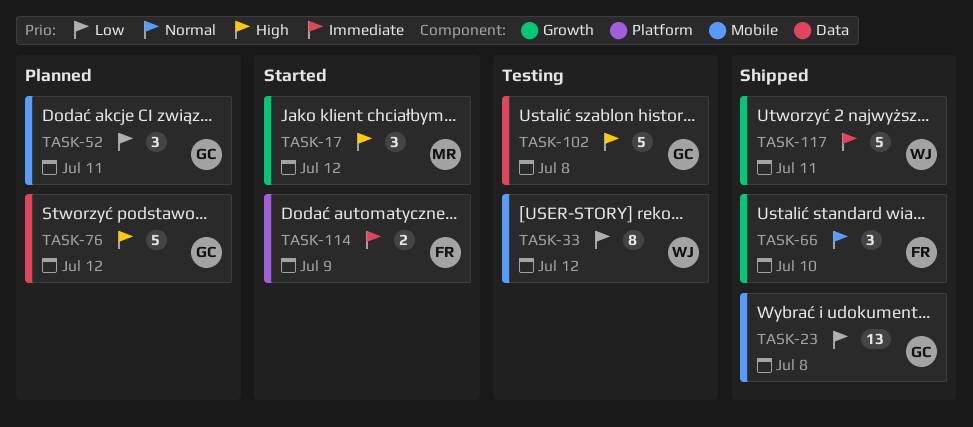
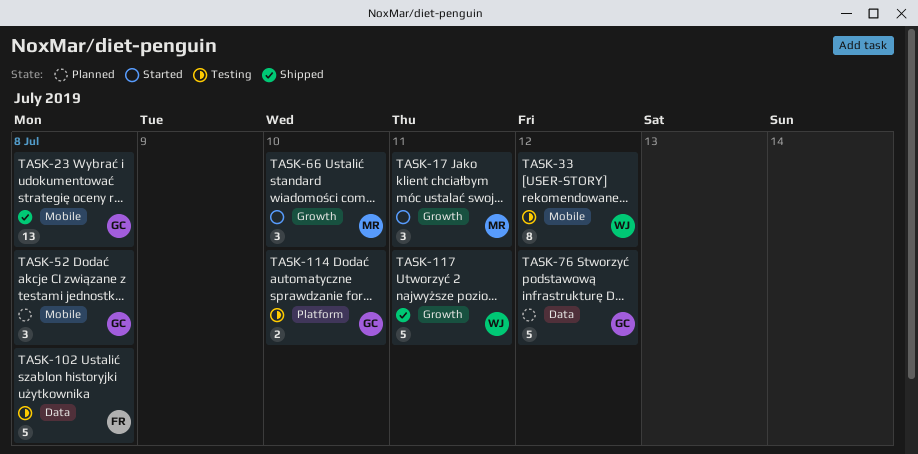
TASK-17, due: Jul 12 -> Jul 11
TASK-52, due: Jul 11 -> Jul 8
TASK-66, status: Shipped -> Started
TASK-66, owner: FR -> MR
TASK-102, owner: GC -> FR
TASK-114, status: Started -> Testing
TASK-114, owner: FR -> GC
TASK-114, due: Jul 9 -> Jul 10

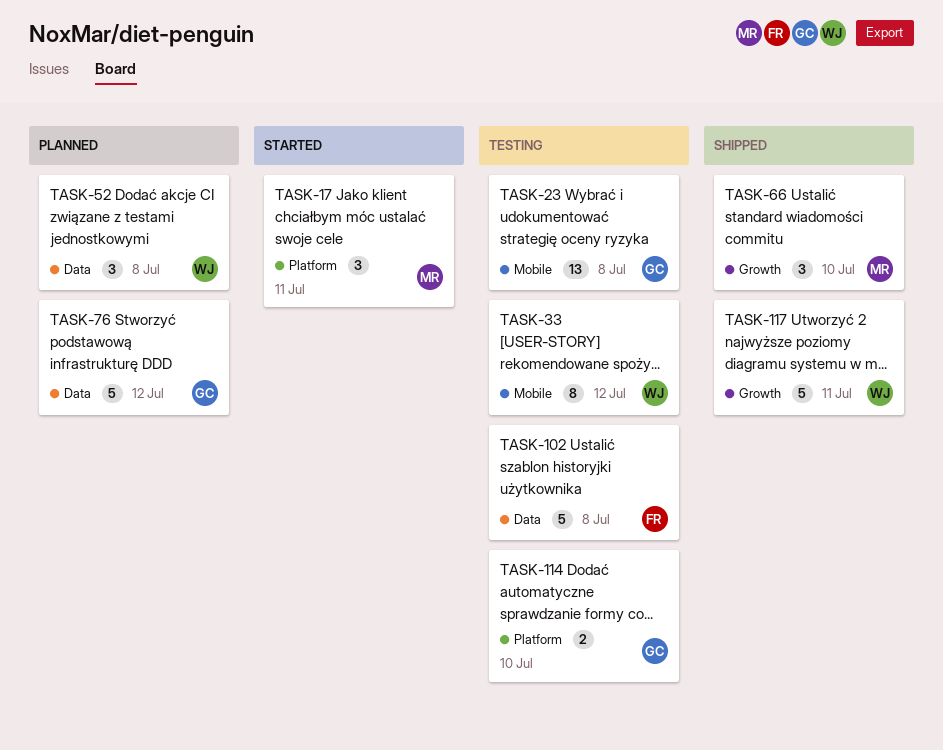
TASK-17, label: Growth -> Platform
TASK-23, status: Shipped -> Testing
TASK-52, owner: GC -> WJ
TASK-52, label: Mobile -> Data
TASK-66, status: Started -> Shipped

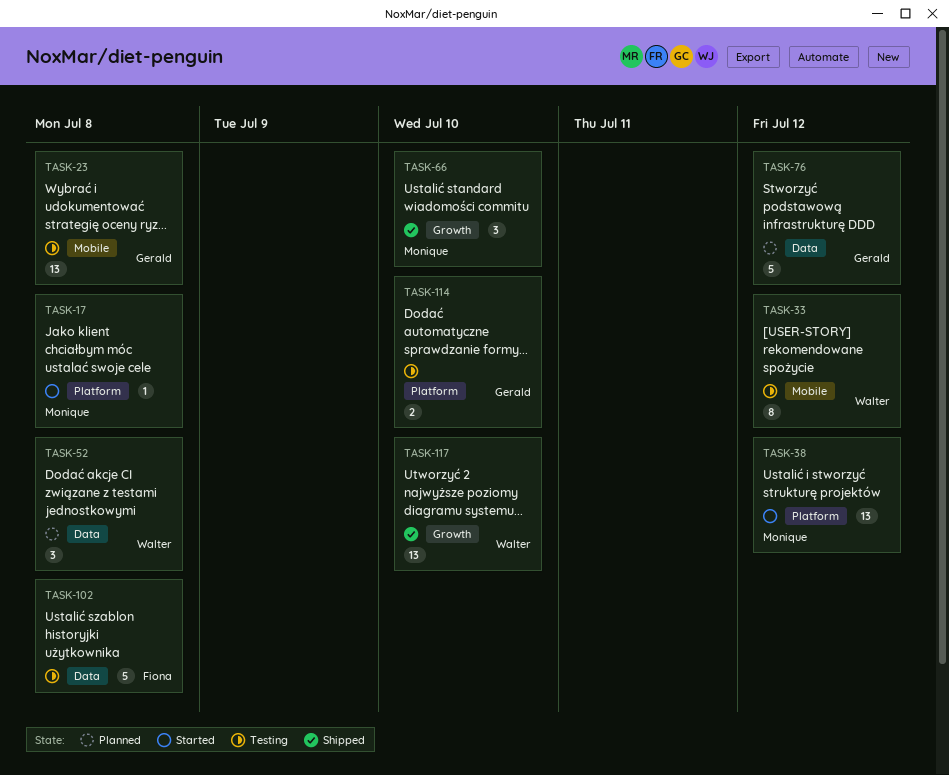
TASK-17, estimate: 3 -> 1
TASK-17, due: Jul 11 -> Jul 8
TASK-38: none -> present
TASK-117, estimate: 5 -> 13
TASK-117, due: Jul 11 -> Jul 10

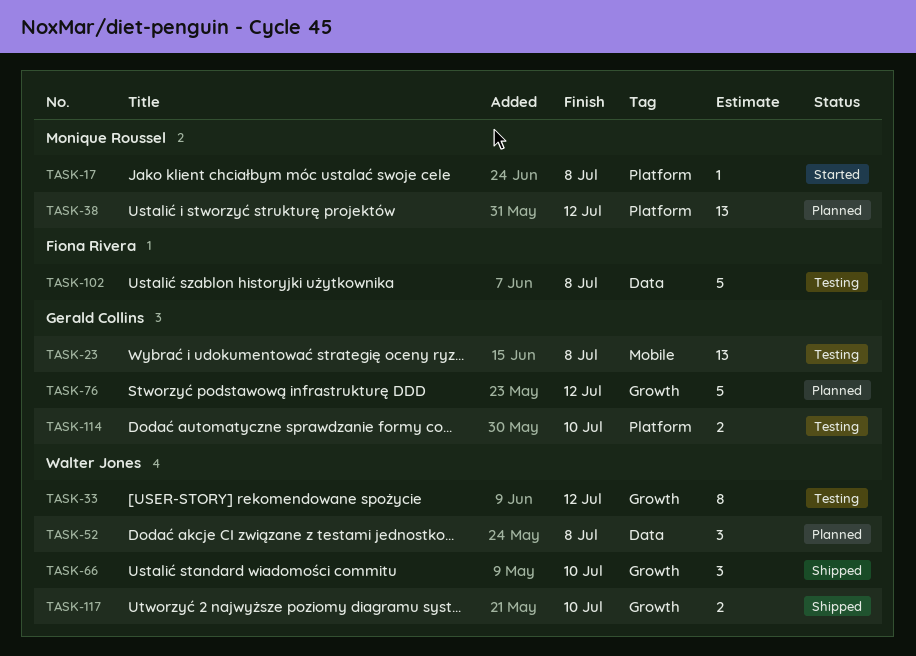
TASK-33, label: Mobile -> Growth
TASK-38, status: Started -> Planned
TASK-66, owner: Monique Roussel -> Walter Jones
TASK-76, label: Data -> Growth
TASK-117, estimate: 13 -> 2

